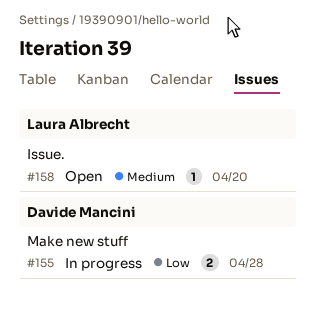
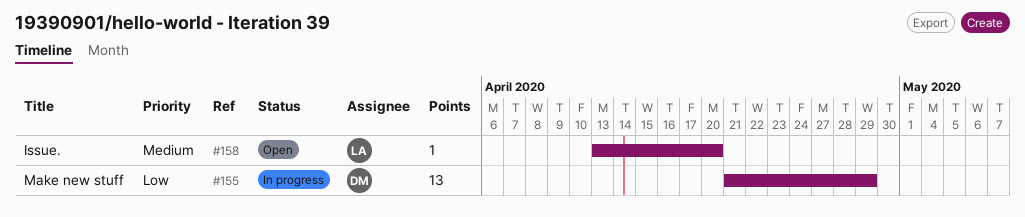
#155, estimate: 2 -> 13
#155, due: Apr 28 -> Apr 29

